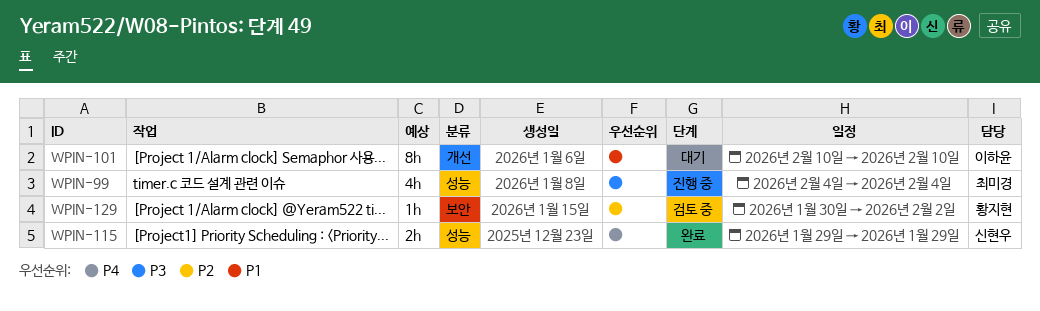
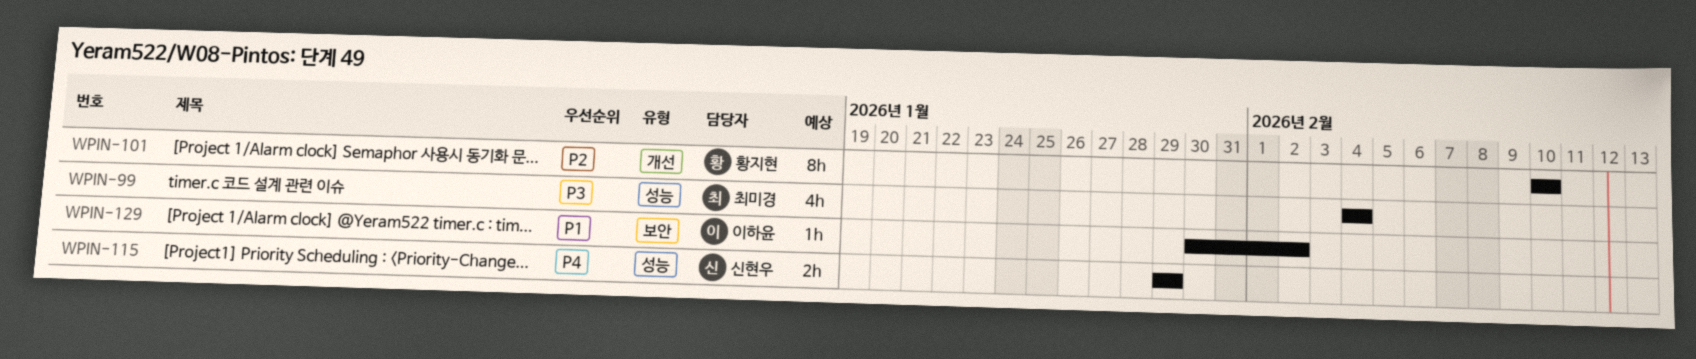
WPIN-101, owner: 이하윤 -> 황지현
WPIN-101, priority: P1 -> P2
WPIN-129, owner: 황지현 -> 이하윤
WPIN-129, priority: P2 -> P1

